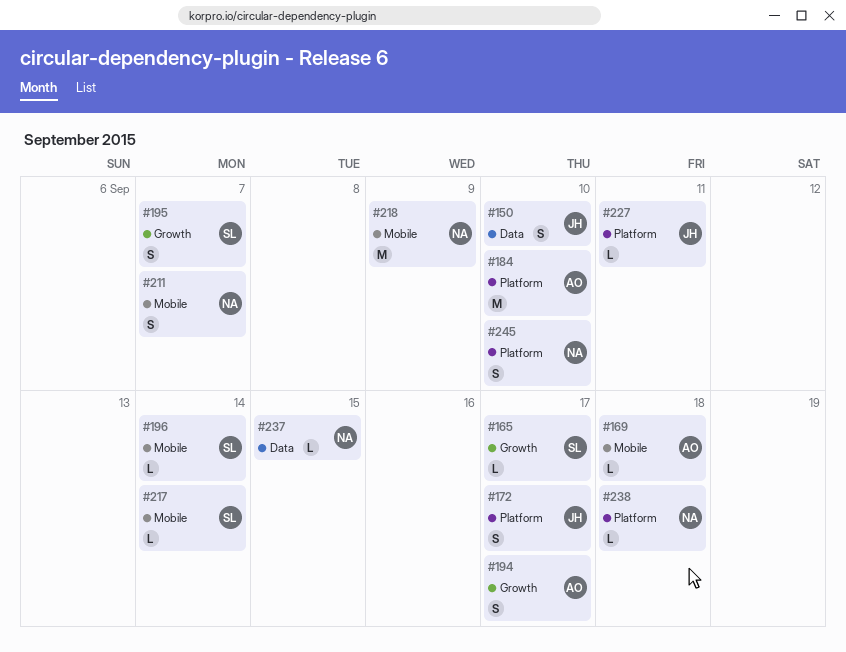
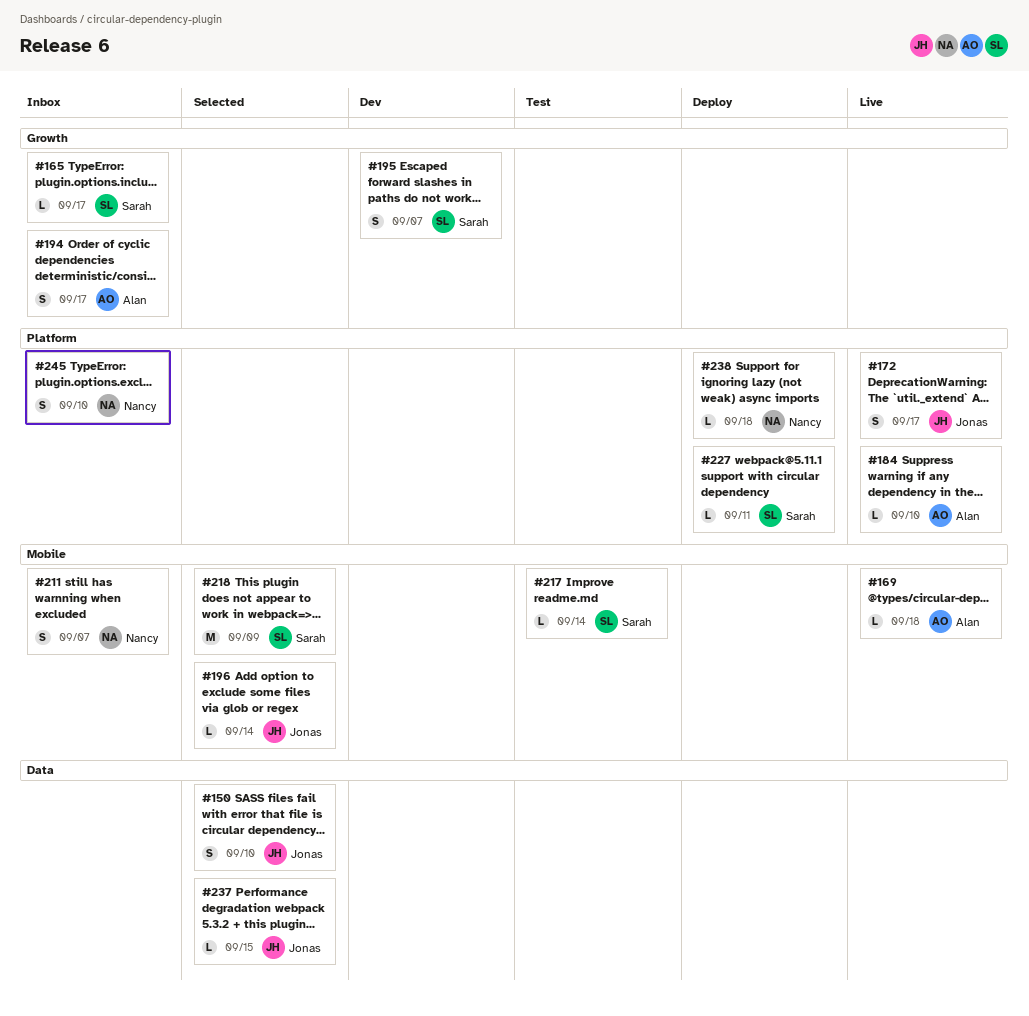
#184, estimate: M -> L
#196, owner: Sarah -> Jonas
#218, owner: Nancy -> Sarah
#227, owner: Jonas -> Sarah
#237, owner: Nancy -> Jonas

